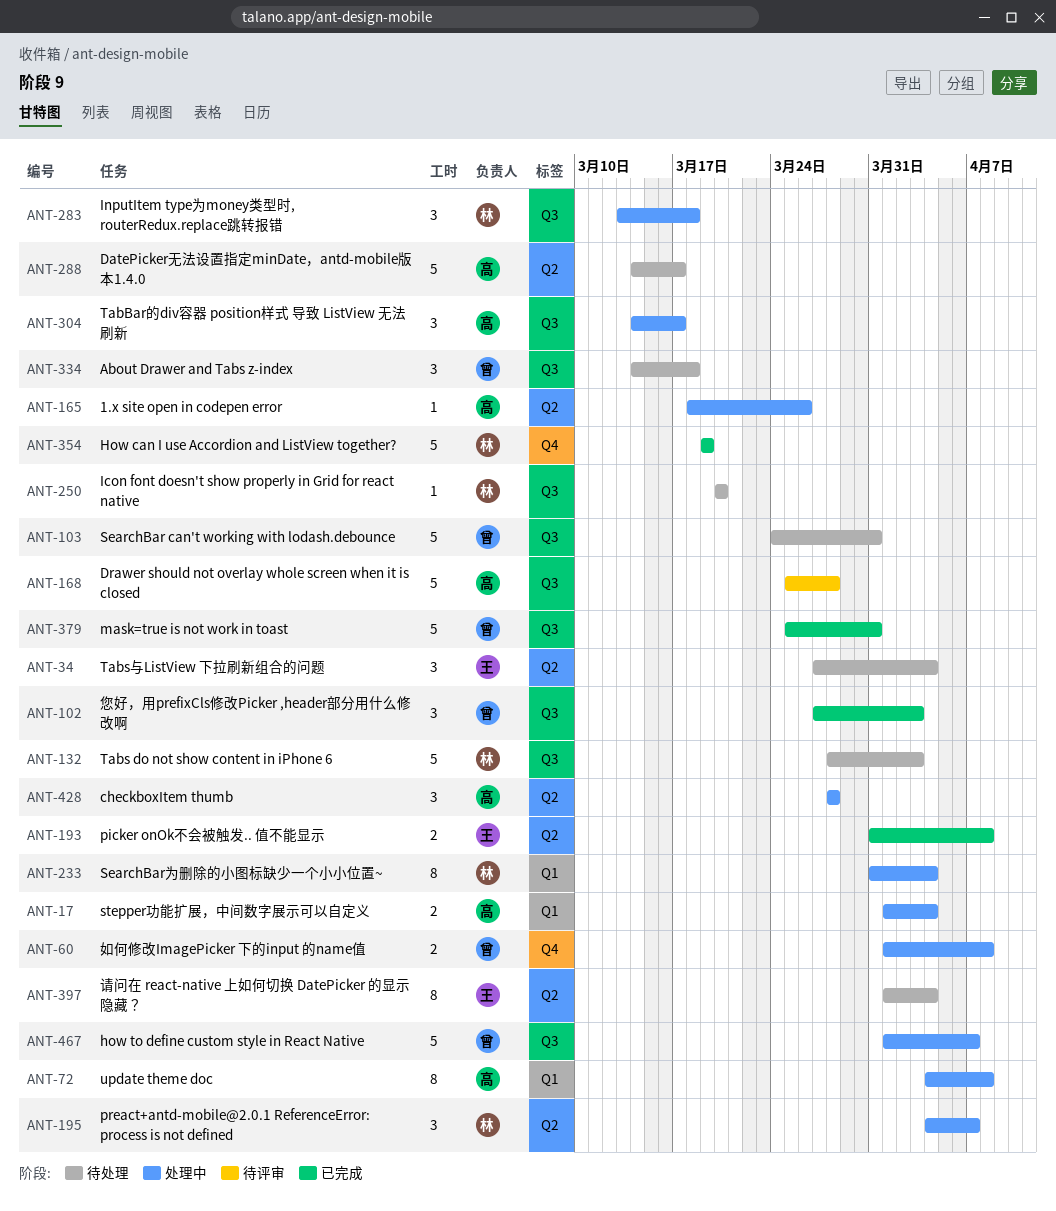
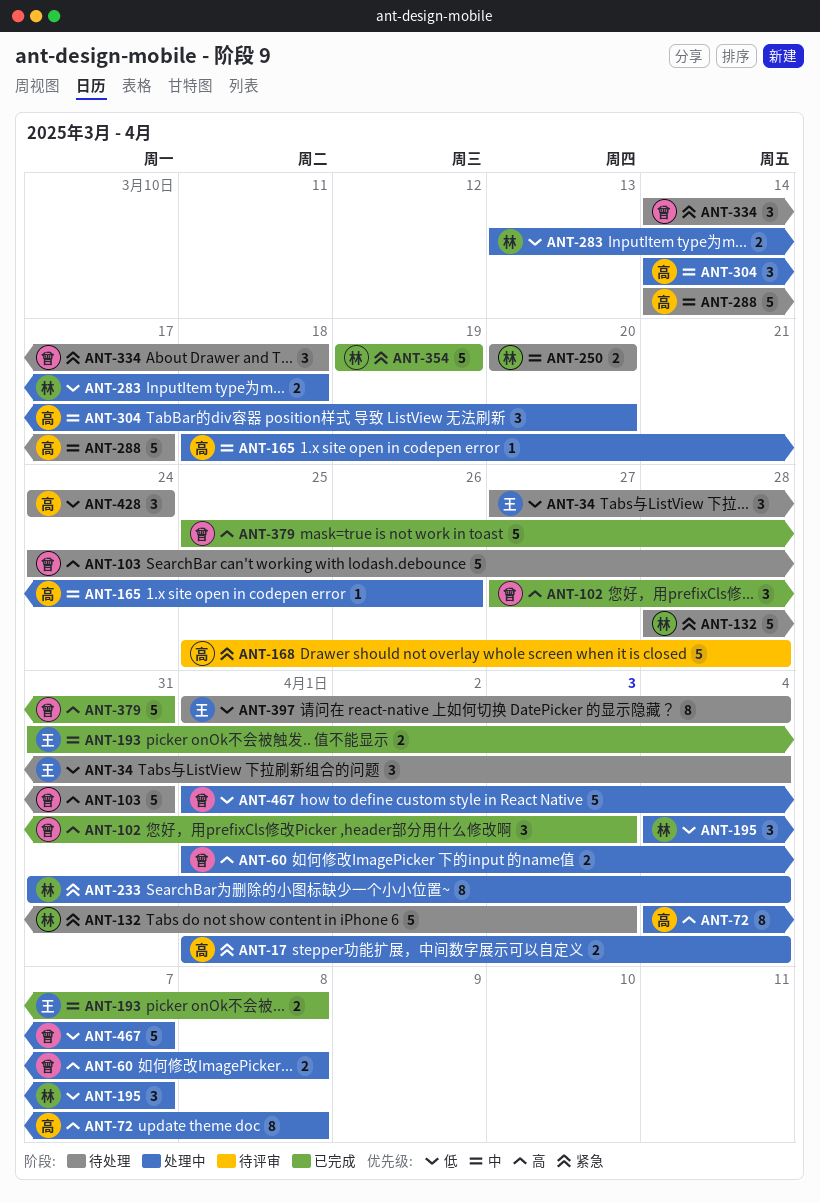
ANT-250, estimate: 1 -> 2
ANT-283, estimate: 3 -> 2
ANT-304, due: Mar 17 -> Mar 20
ANT-428, status: 处理中 -> 待处理
ANT-428, start: Mar 28 -> Mar 24
ANT-428, due: Mar 28 -> Mar 24

